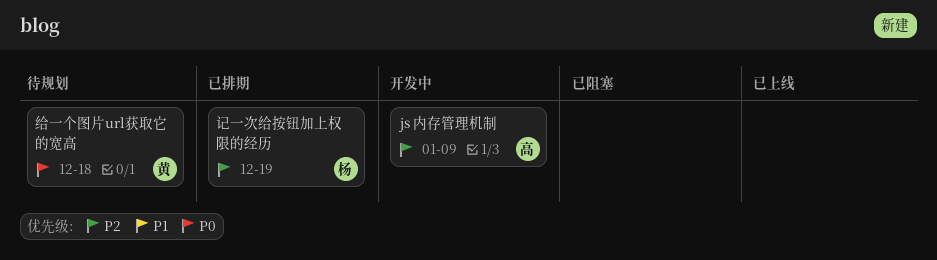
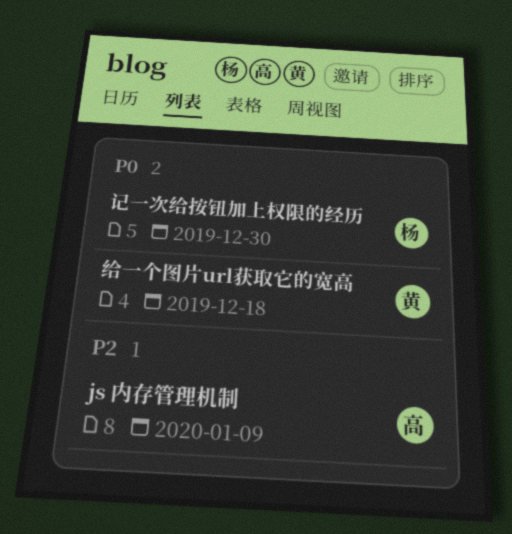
记一次给按钮加上权限的经历, priority: P2 -> P0
记一次给按钮加上权限的经历, due: Dec 19 -> Dec 30

